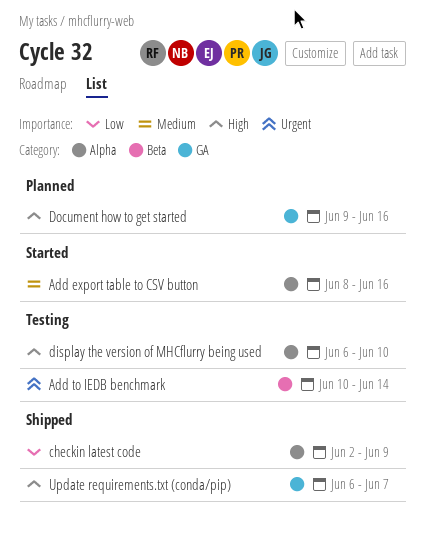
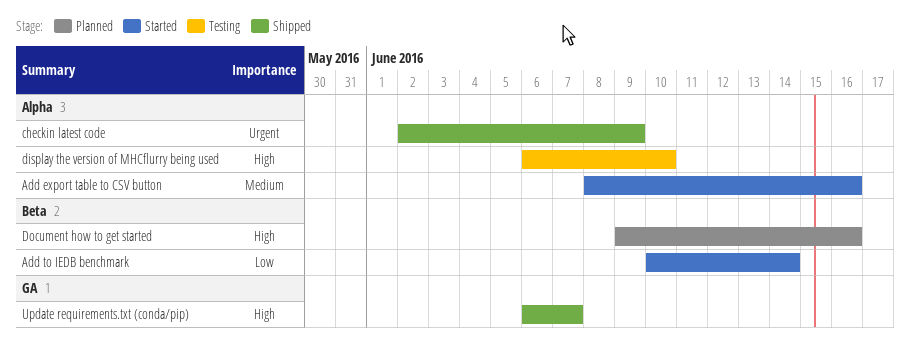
Add to IEDB benchmark, status: Testing -> Started
Add to IEDB benchmark, priority: Urgent -> Low
checkin latest code, priority: Low -> Urgent
Document how to get started, label: GA -> Beta

